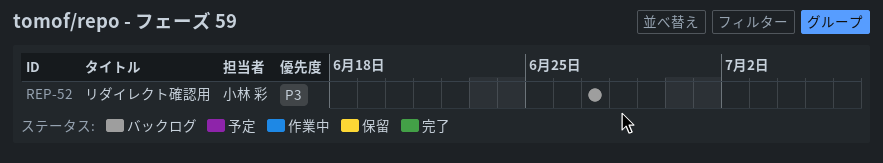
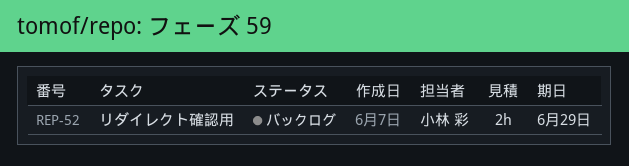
REP-52, due: Jun 27 -> Jun 29

